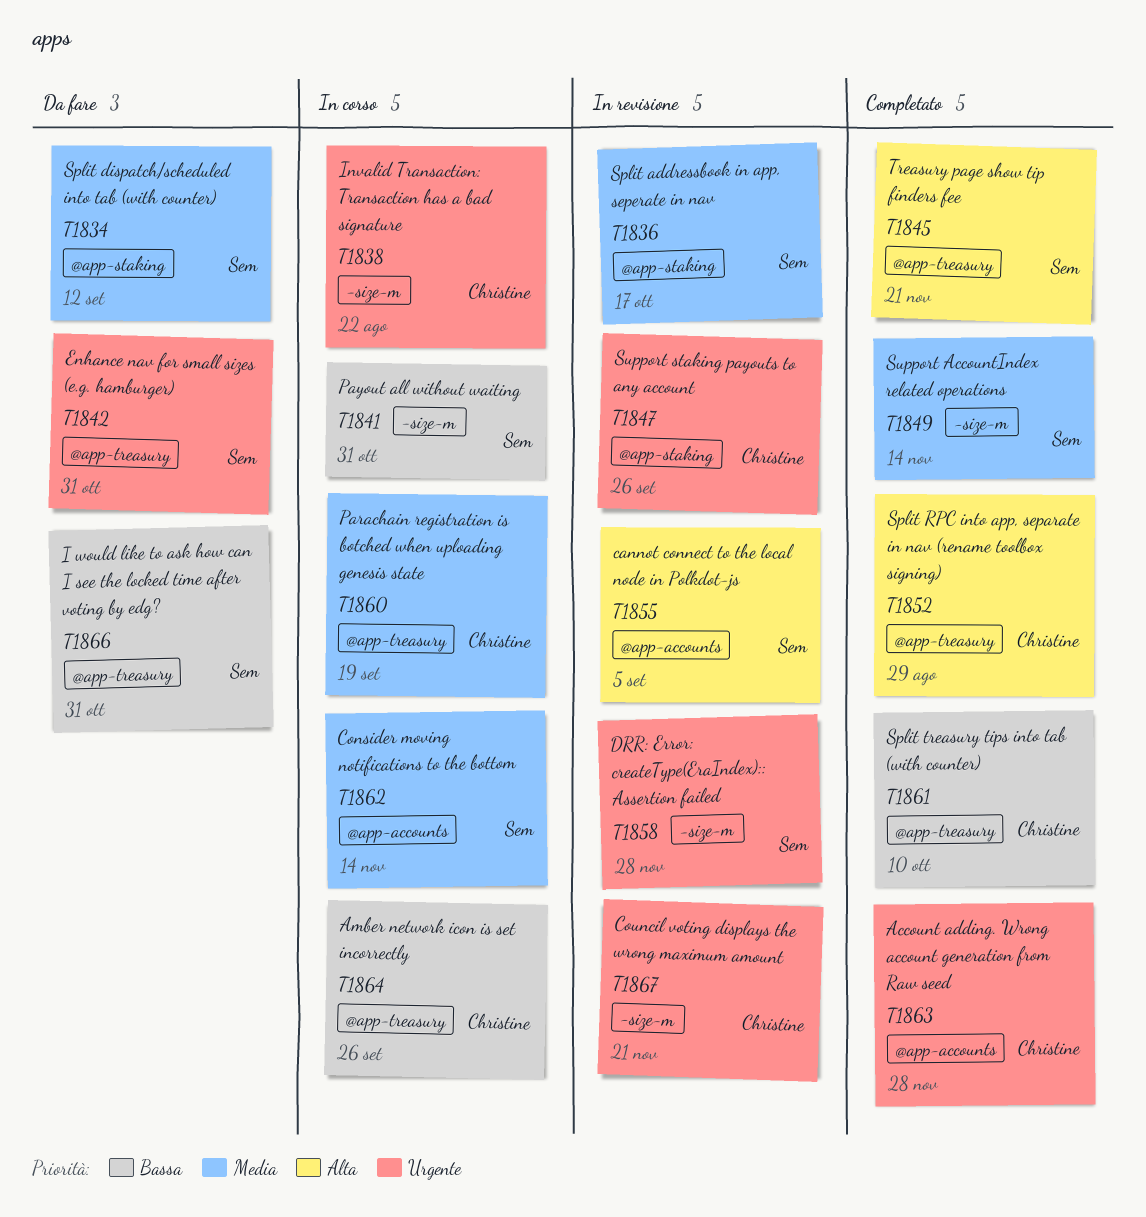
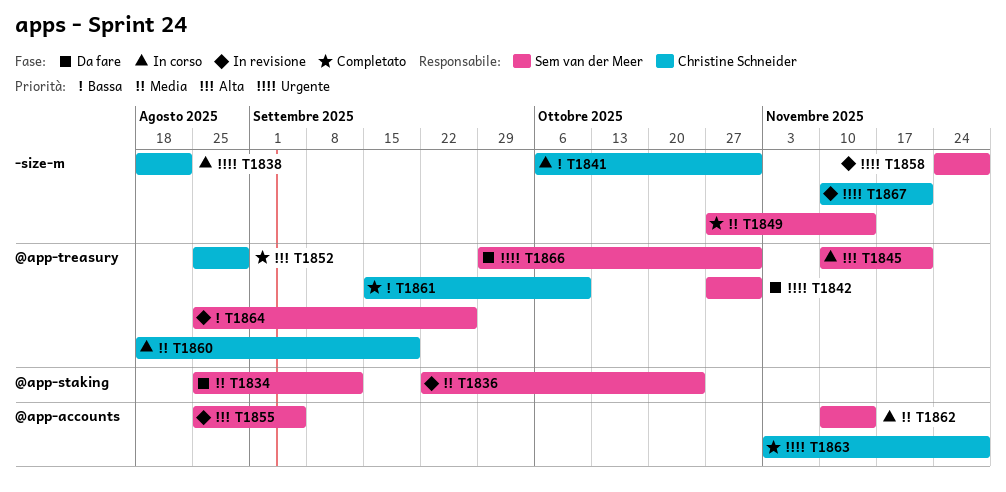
T1836, due: Oct 17 -> Oct 24
T1841, owner: Sem van der Meer -> Christine Schneider
T1845, status: Completato -> In corso
T1847: present -> none
T1864, status: In corso -> In revisione
T1864, owner: Christine Schneider -> Sem van der Meer
T1866, priority: Bassa -> Urgente

